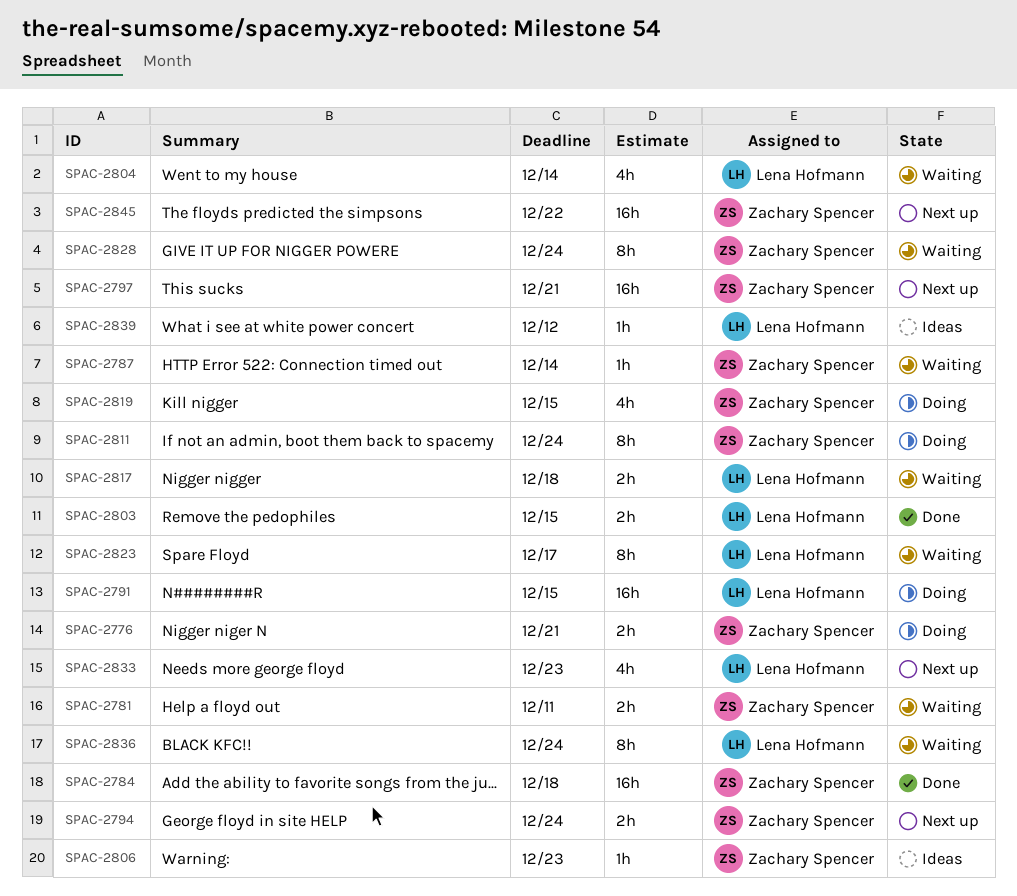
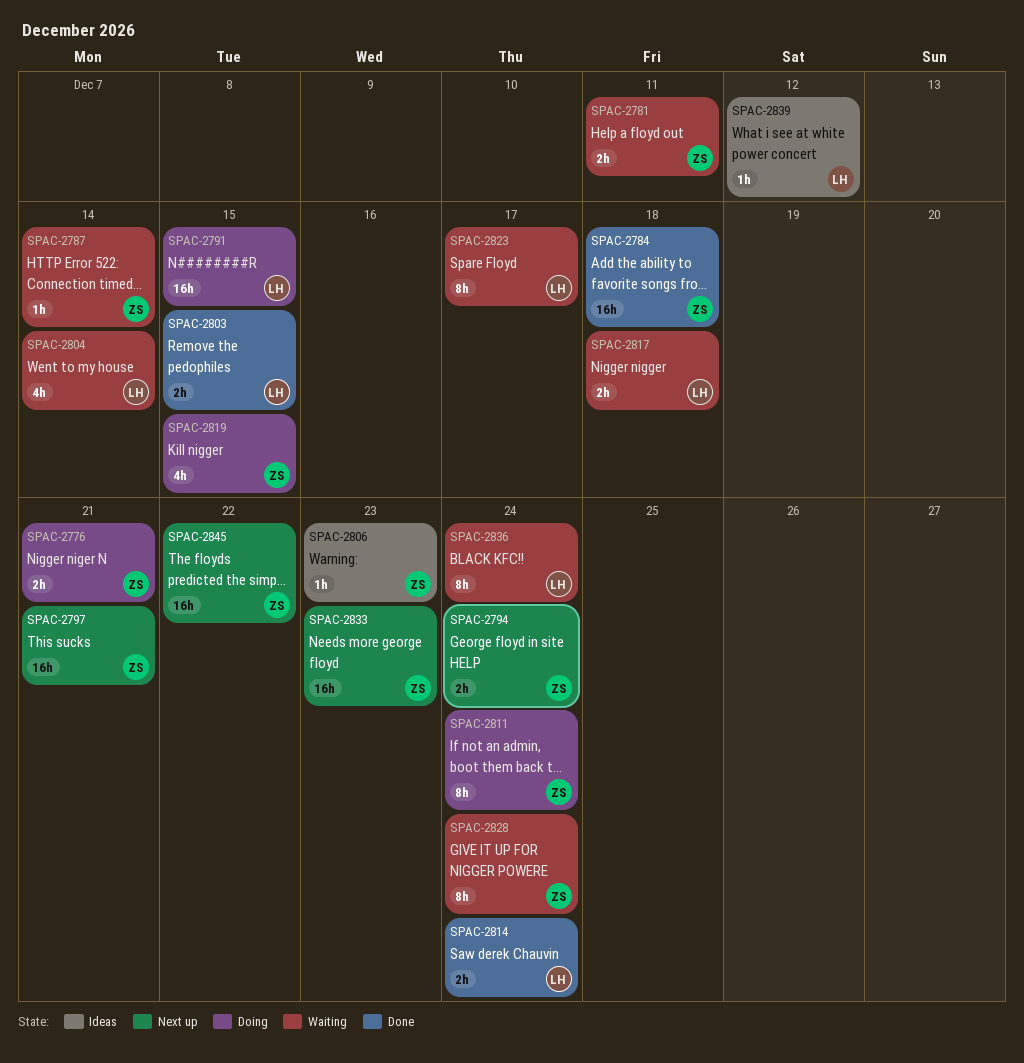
SPAC-2814: none -> present
SPAC-2833, owner: Lena Hofmann -> Zachary Spencer
SPAC-2833, estimate: 4h -> 16h

